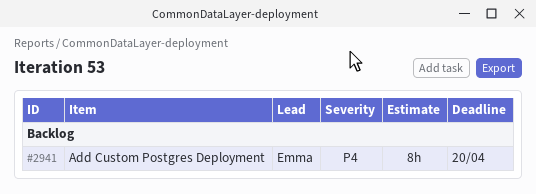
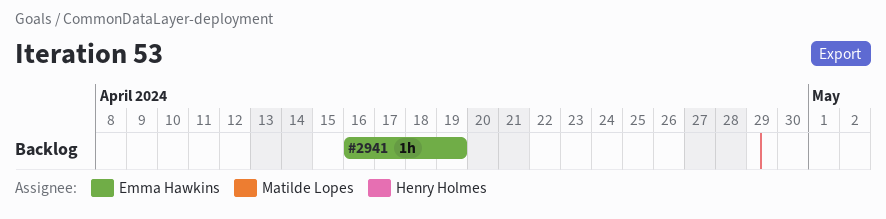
#2941, estimate: 8h -> 1h
#2941, due: Apr 20 -> Apr 19

